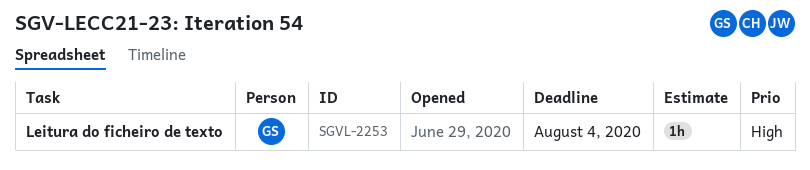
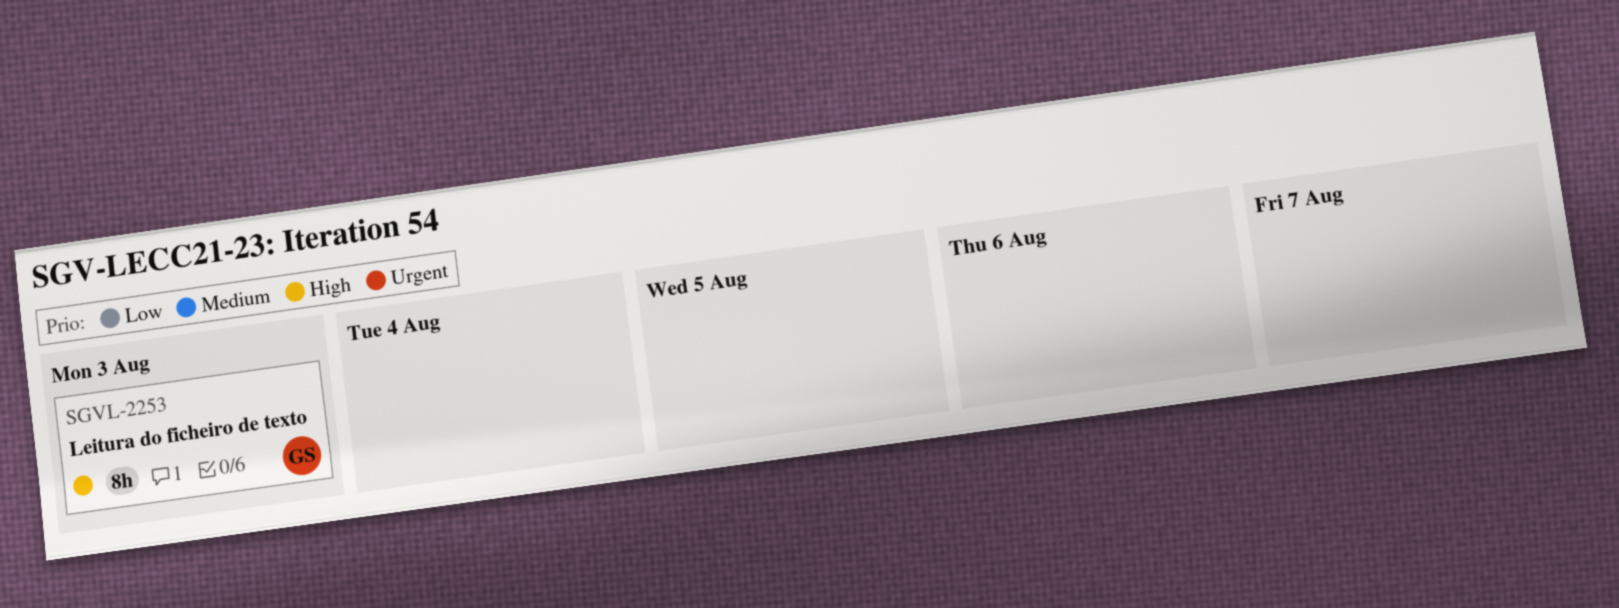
SGVL-2253, estimate: 1h -> 8h
SGVL-2253, due: Aug 4 -> Aug 3

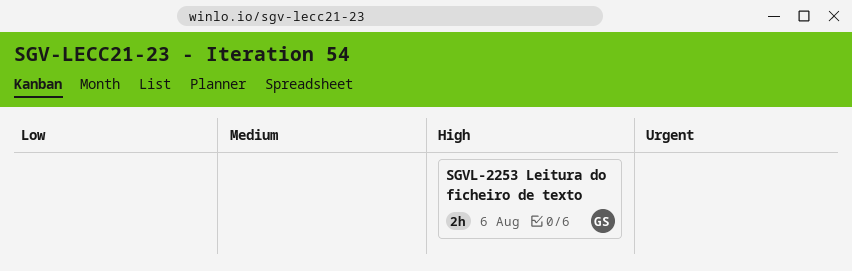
SGVL-2253, estimate: 8h -> 2h
SGVL-2253, due: Aug 3 -> Aug 6

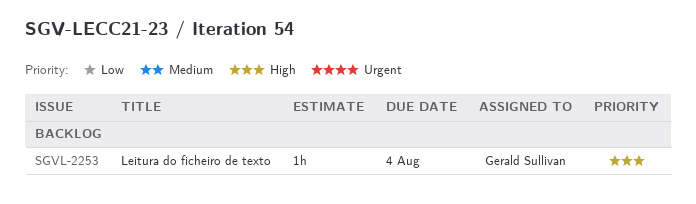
SGVL-2253, estimate: 2h -> 1h
SGVL-2253, due: Aug 6 -> Aug 4

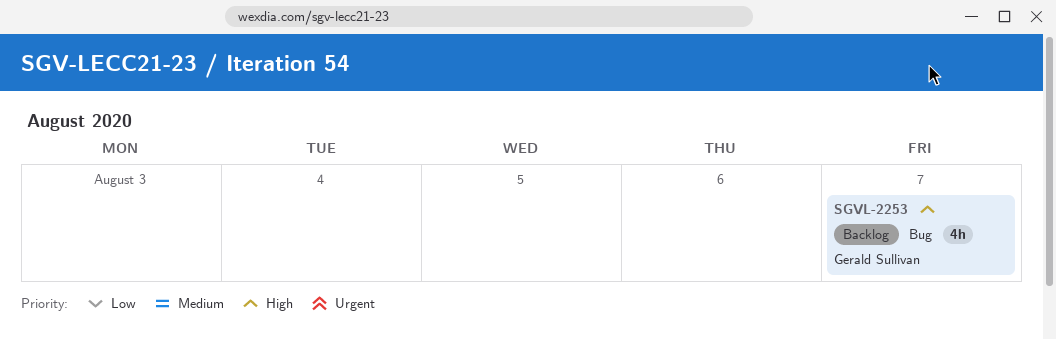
SGVL-2253, estimate: 1h -> 4h
SGVL-2253, due: Aug 4 -> Aug 7

